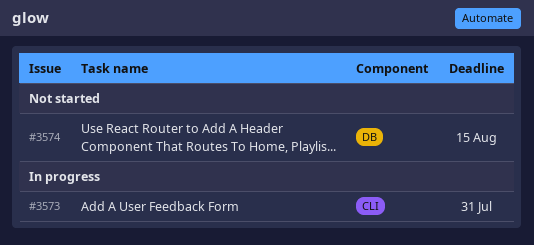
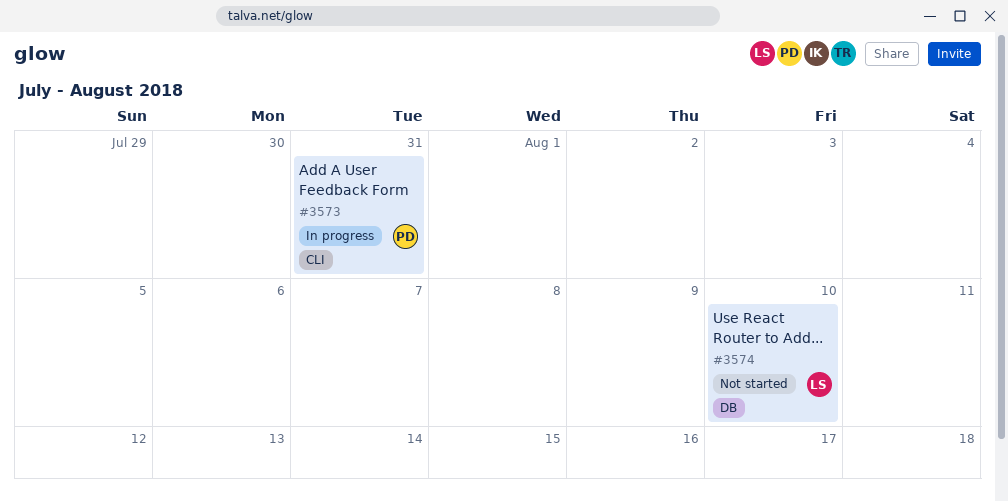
#3574, due: Aug 15 -> Aug 10

